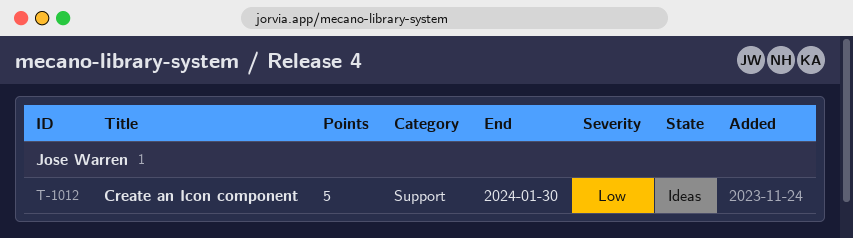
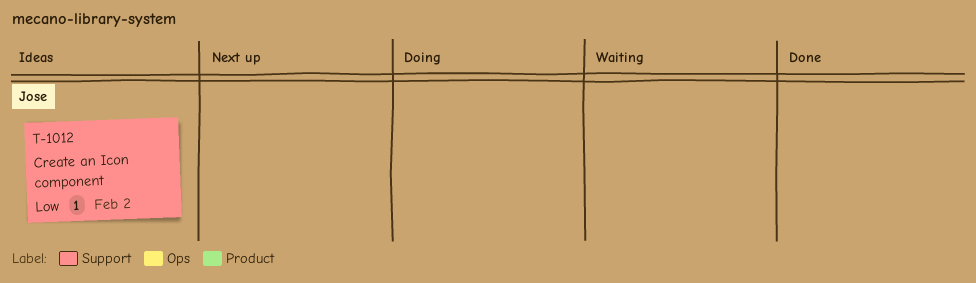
T-1012, estimate: 5 -> 1
T-1012, due: Jan 30 -> Feb 2

